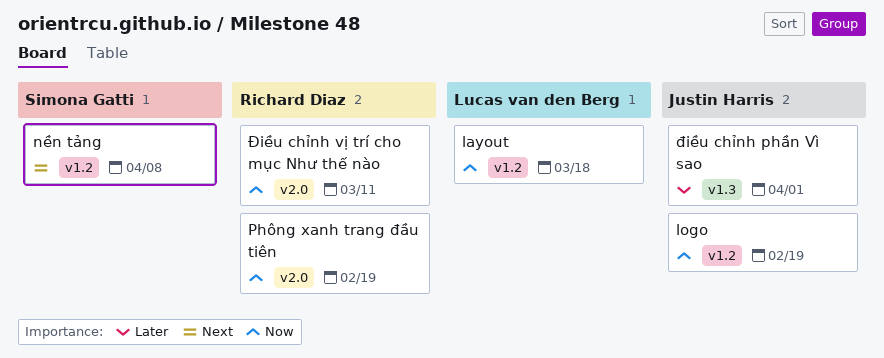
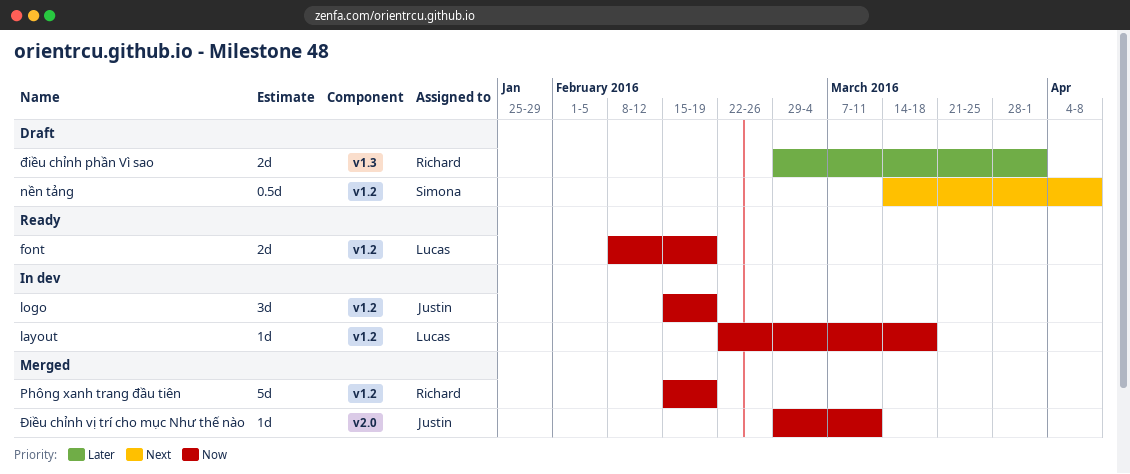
font: none -> present
Phông xanh trang đầu tiên, label: v2.0 -> v1.2
điều chỉnh phần Vì sao, owner: Justin Harris -> Richard Diaz
Điều chỉnh vị trí cho mục Như thế nào, owner: Richard Diaz -> Justin Harris

